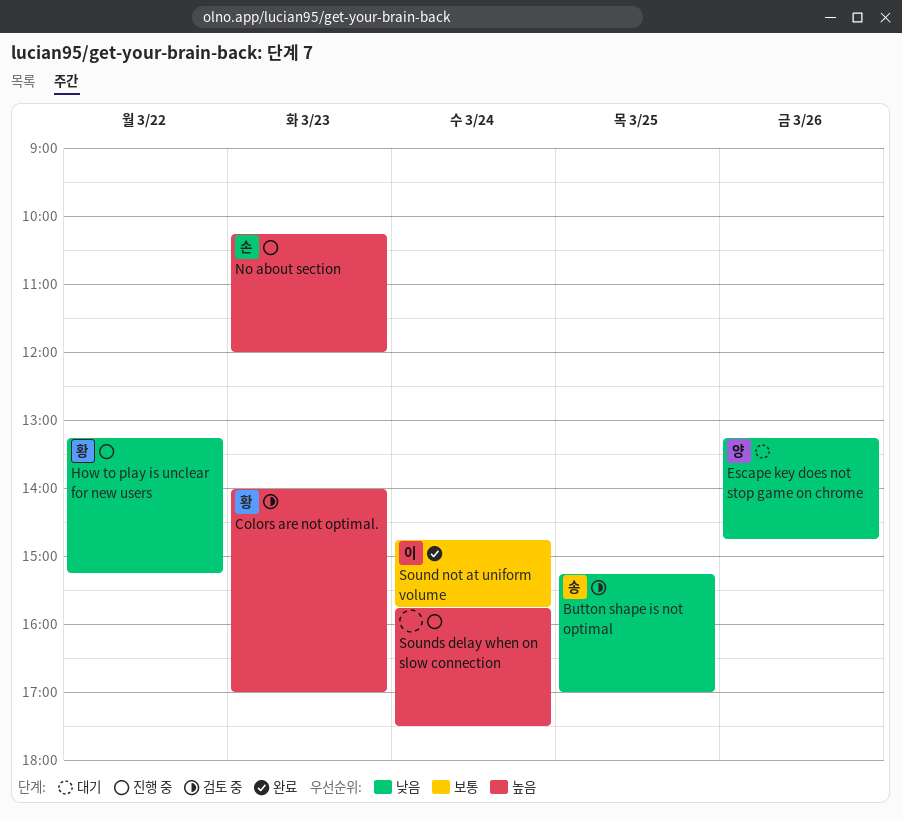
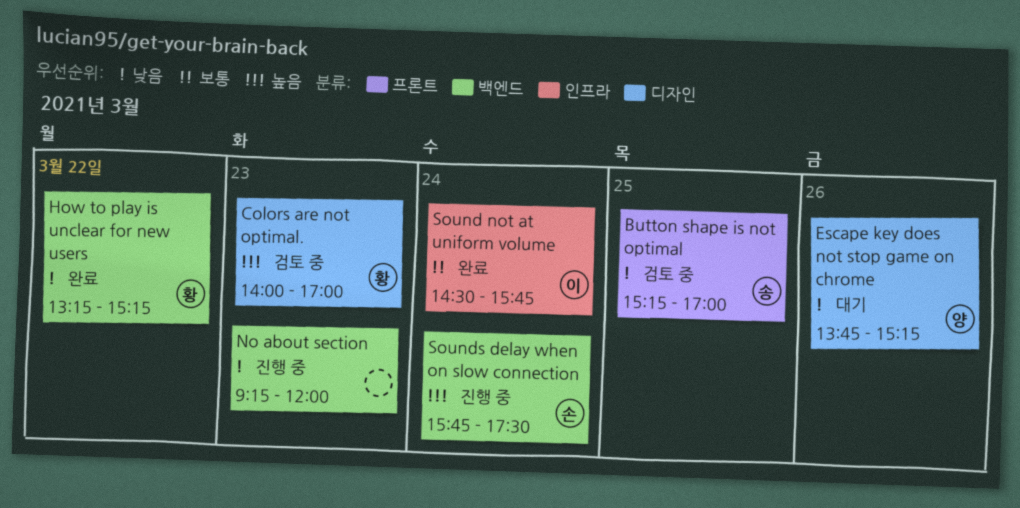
Escape key does not stop game on chrome, begins: 13:15 -> 13:45
Escape key does not stop game on chrome, ends: 14:45 -> 15:15
How to play is unclear for new users, status: 진행 중 -> 완료
No about section, owner: 손 -> none
No about section, priority: 높음 -> 낮음
No about section, begins: 10:15 -> 09:15
Sound not at uniform volume, begins: 14:45 -> 14:30
Sounds delay when on slow connection, owner: none -> 손

